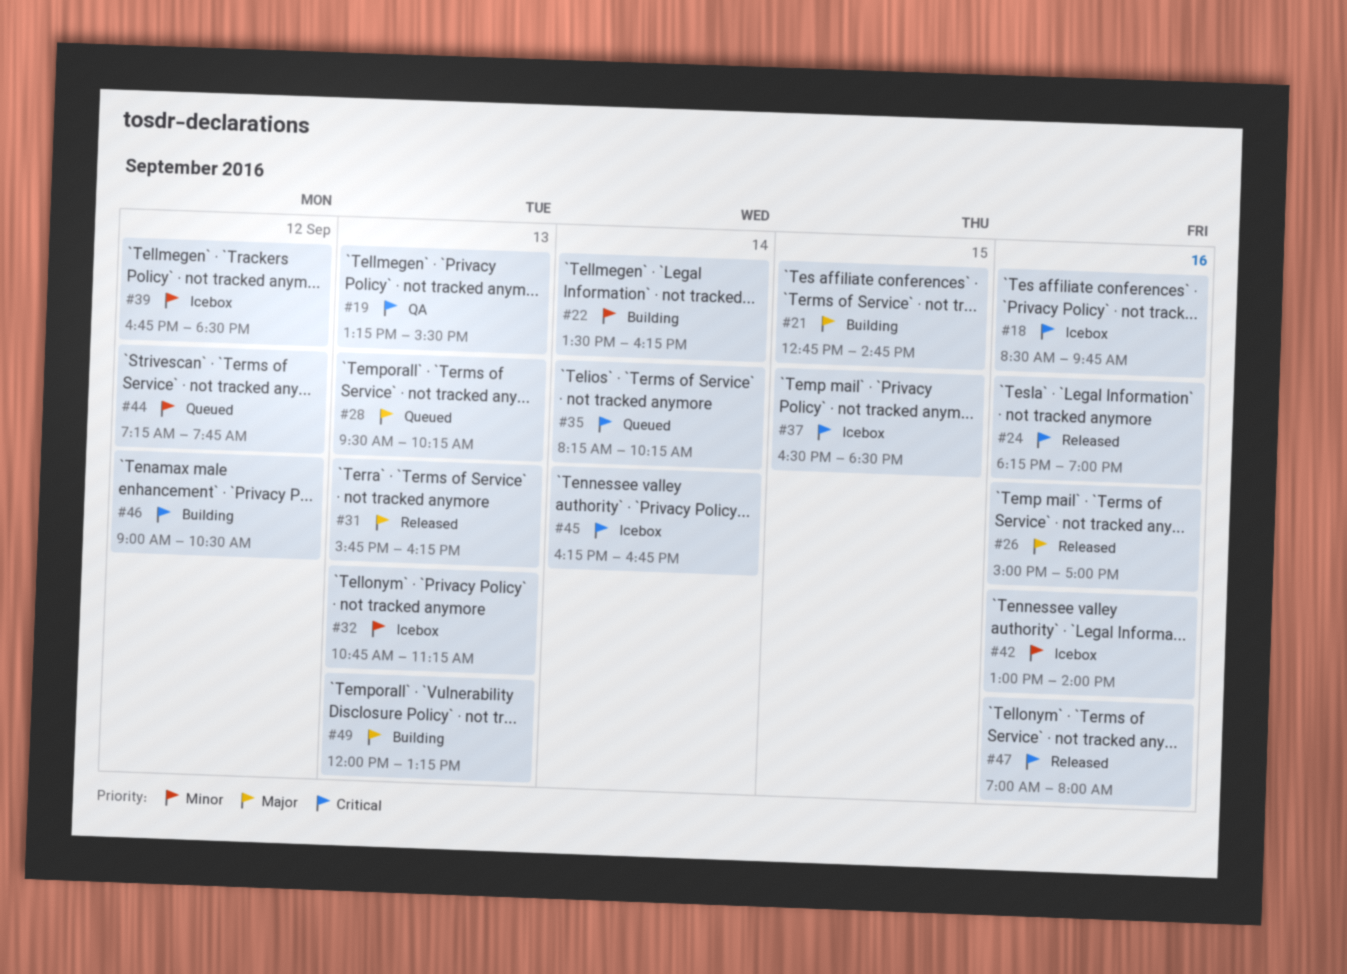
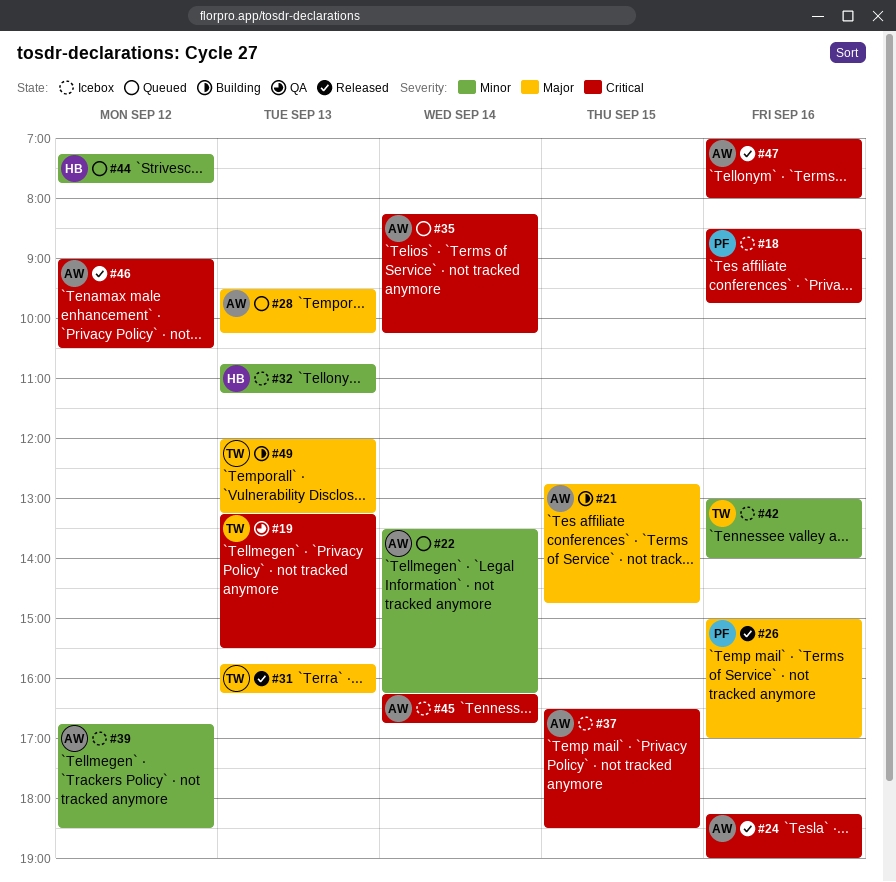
#22, status: Building -> Queued
#46, status: Building -> Released

